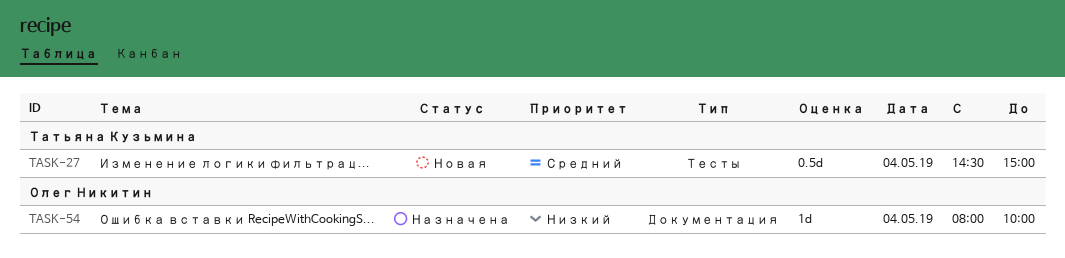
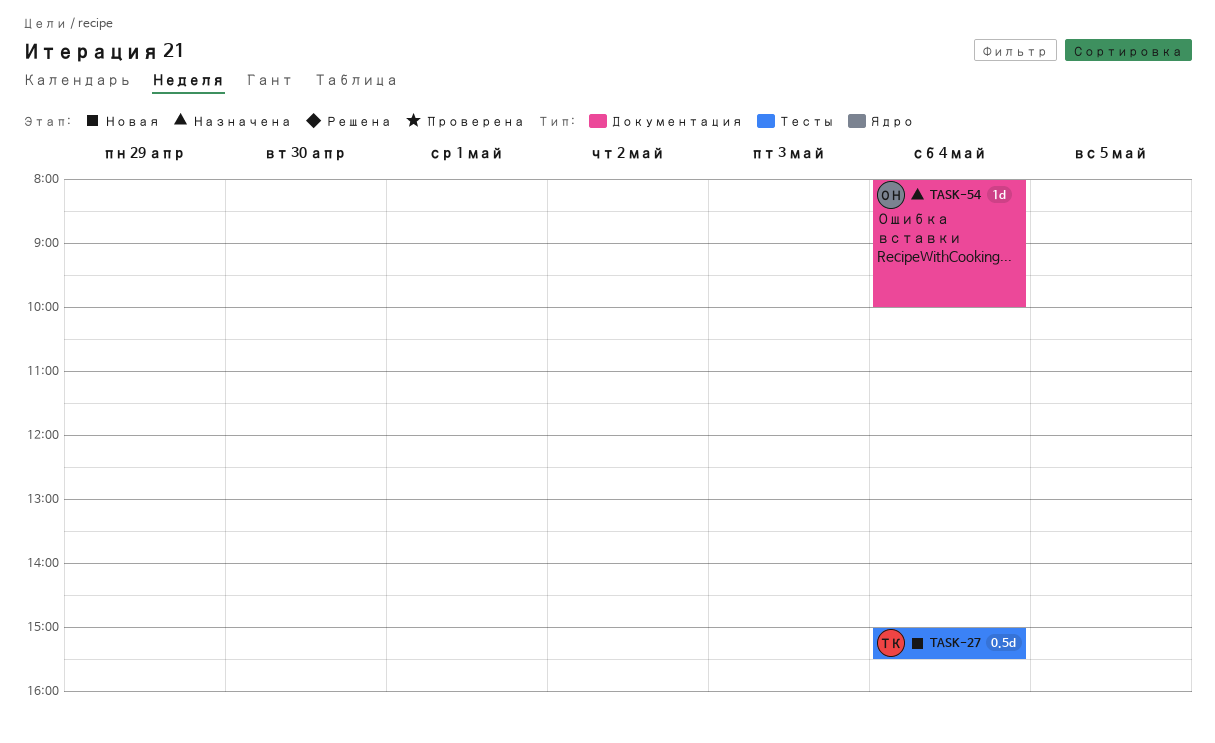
TASK-27, begins: 14:30 -> 15:00
TASK-27, ends: 15:00 -> 15:30

